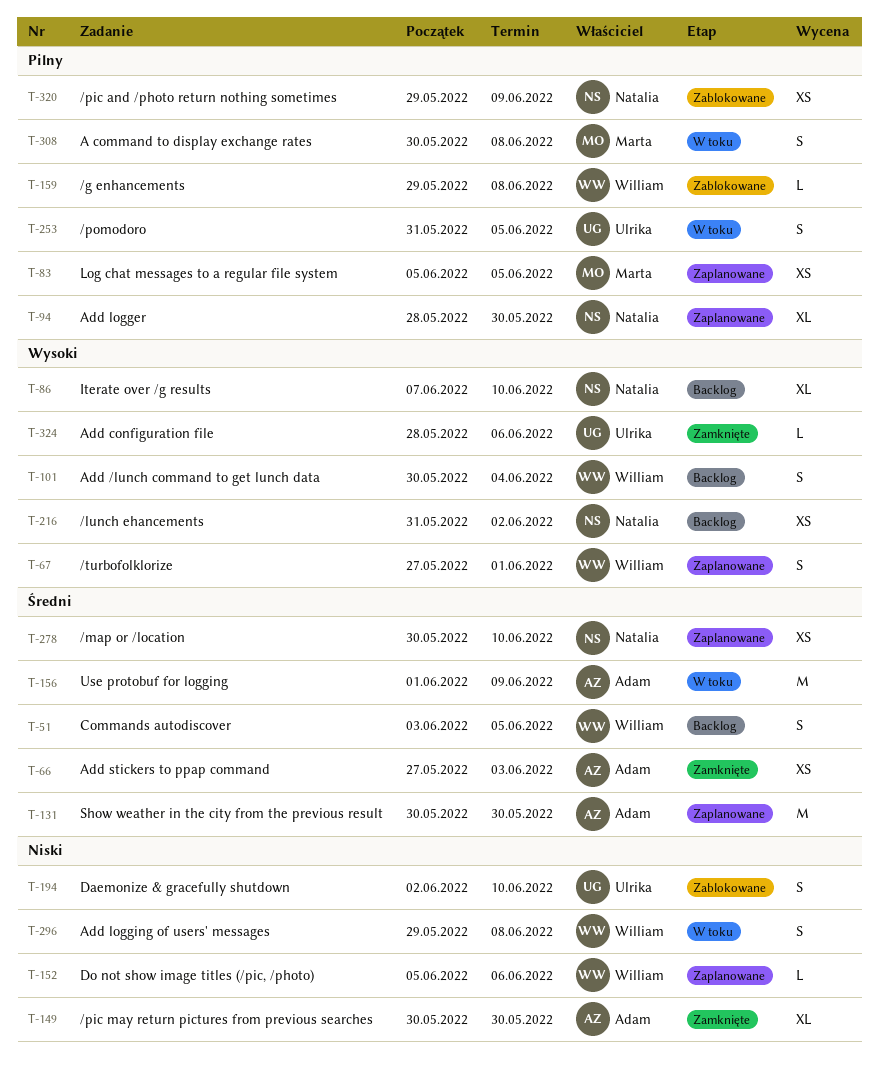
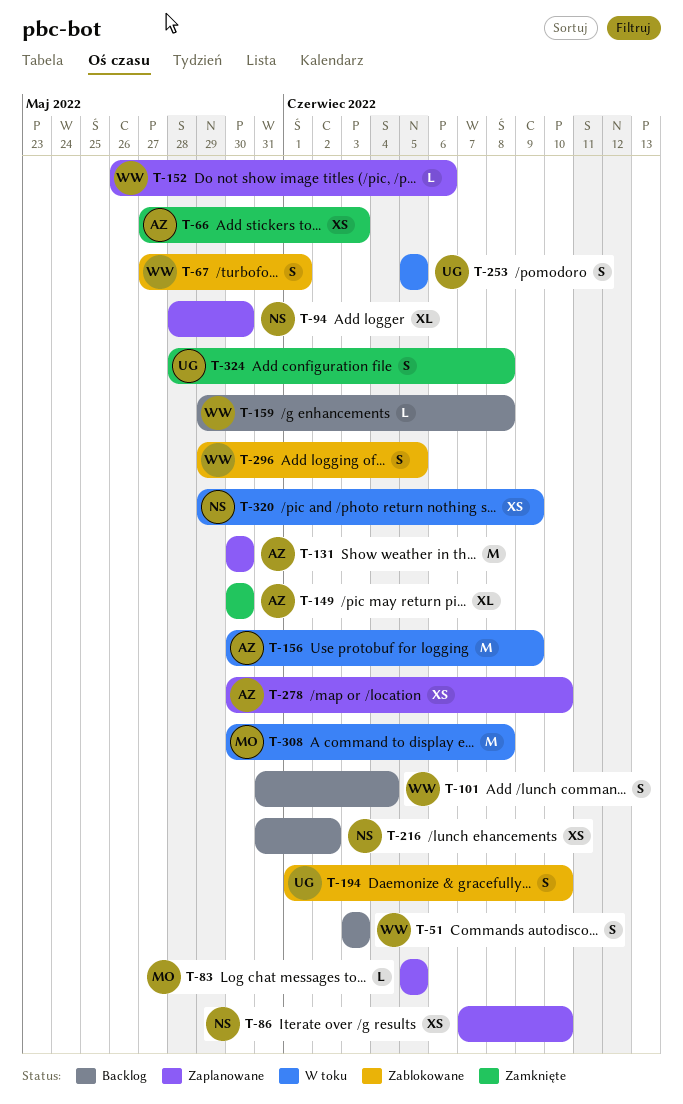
T-51, due: Jun 5 -> Jun 3
T-67, status: Zaplanowane -> Zablokowane
T-83, estimate: XS -> L
T-86, status: Backlog -> Zaplanowane
T-86, estimate: XL -> XS
T-101, start: May 30 -> May 31
T-152, start: Jun 5 -> May 26
T-156, start: Jun 1 -> May 30
T-159, status: Zablokowane -> Backlog
T-194, start: Jun 2 -> Jun 1
T-253, start: May 31 -> Jun 5
T-278, owner: Natalia -> Adam
T-296, status: W toku -> Zablokowane
T-296, due: Jun 8 -> Jun 5
T-308, estimate: S -> M
T-320, status: Zablokowane -> W toku
T-324, estimate: L -> S
T-324, due: Jun 6 -> Jun 8

